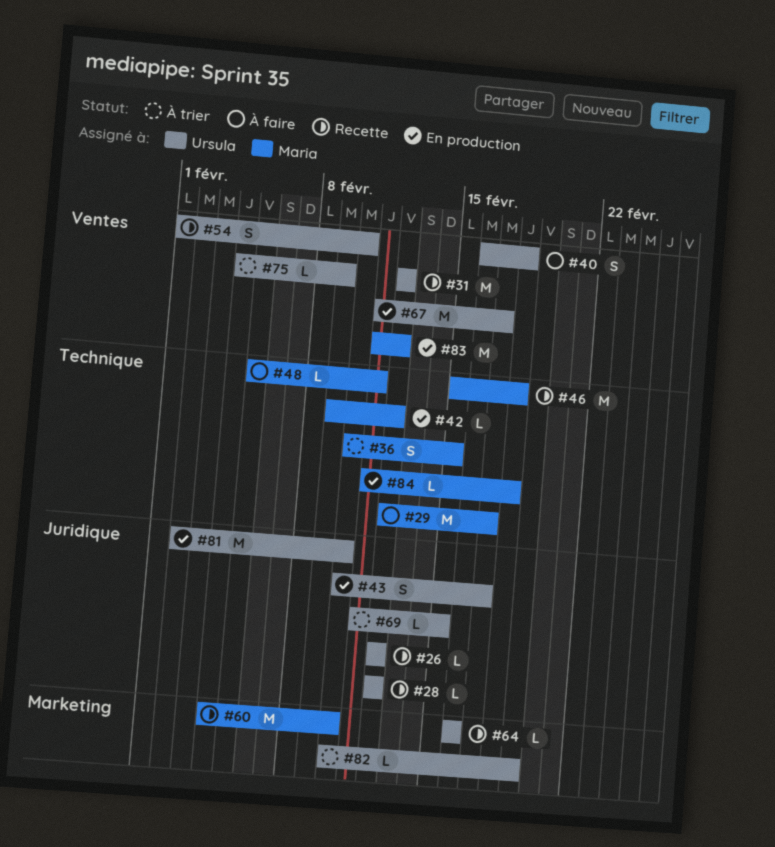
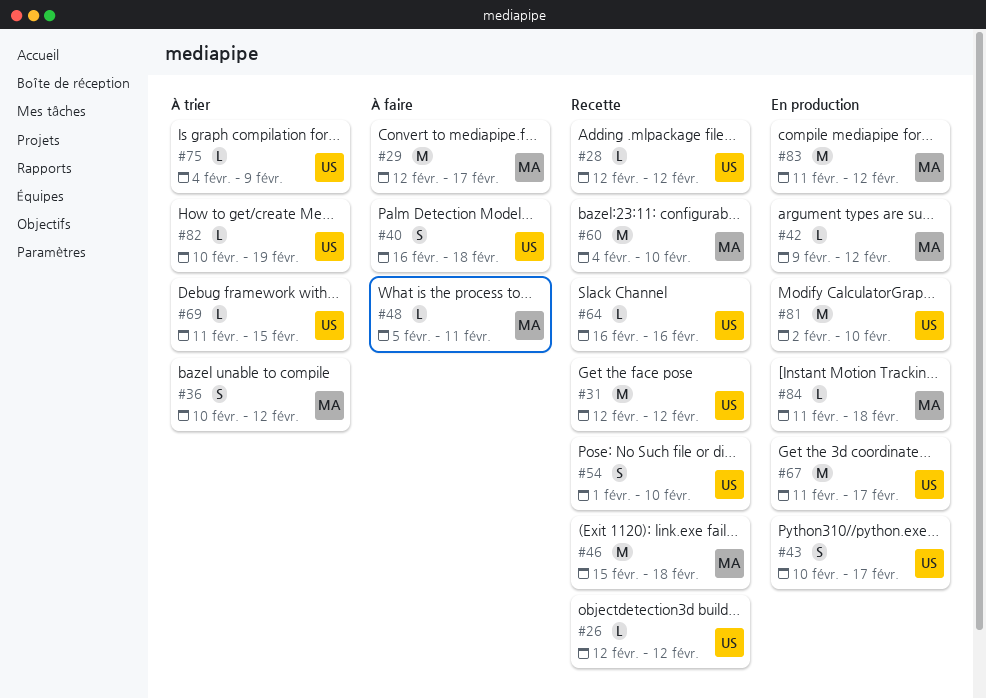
#36, due: Feb 15 -> Feb 12

